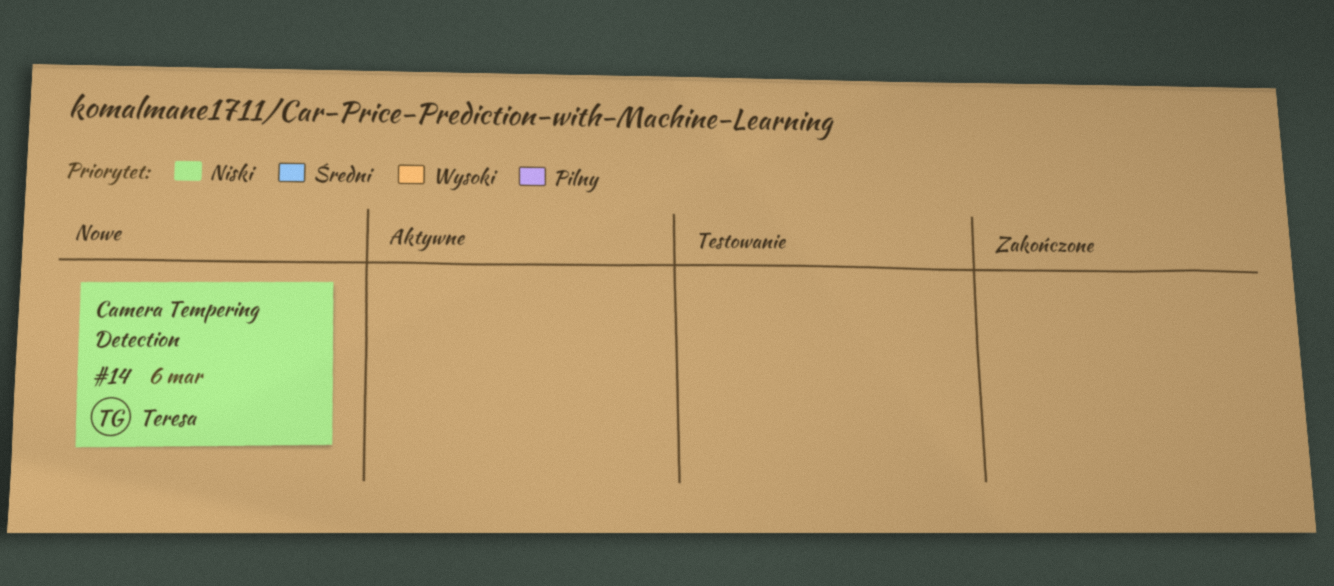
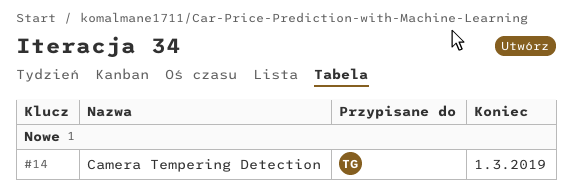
#14, due: Mar 6 -> Mar 1

